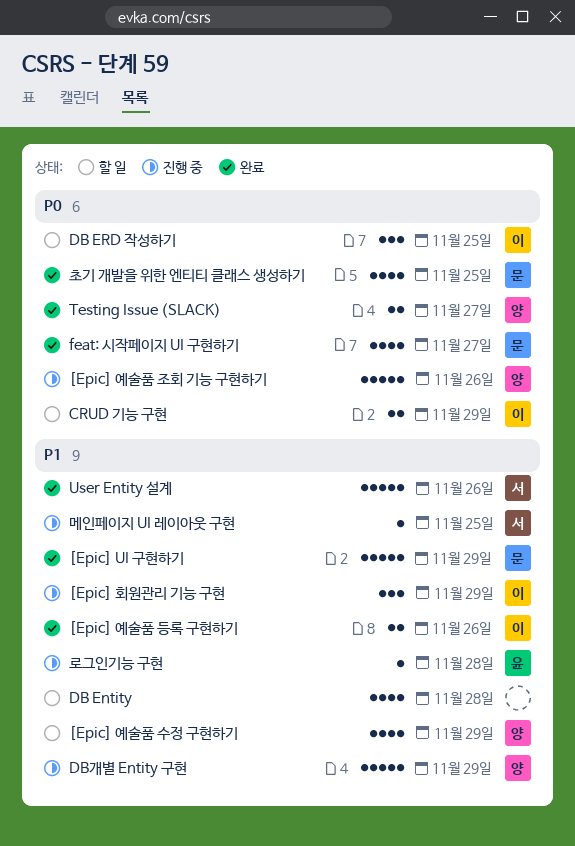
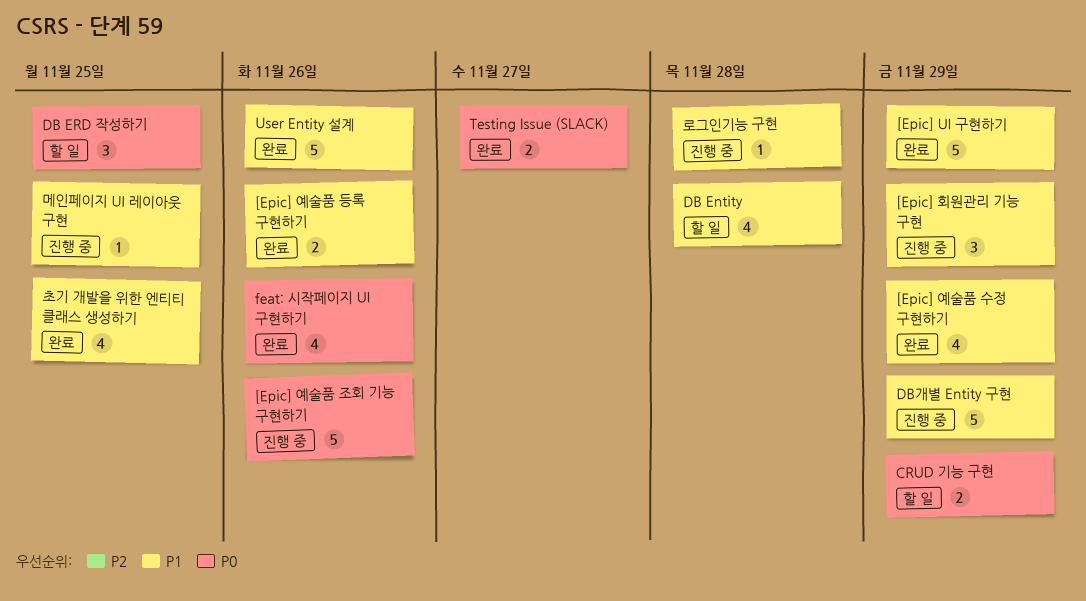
[Epic] 예술품 수정 구현하기, status: 할 일 -> 완료
feat: 시작페이지 UI 구현하기, due: Nov 27 -> Nov 26
초기 개발을 위한 엔티티 클래스 생성하기, priority: P0 -> P1

